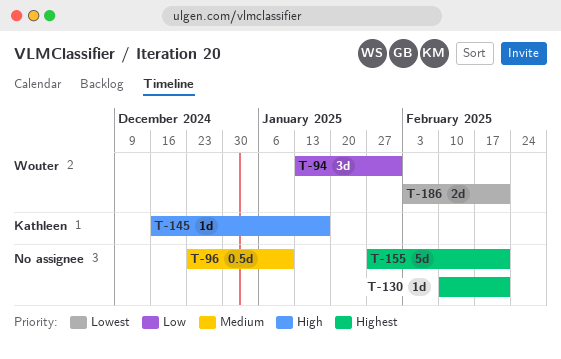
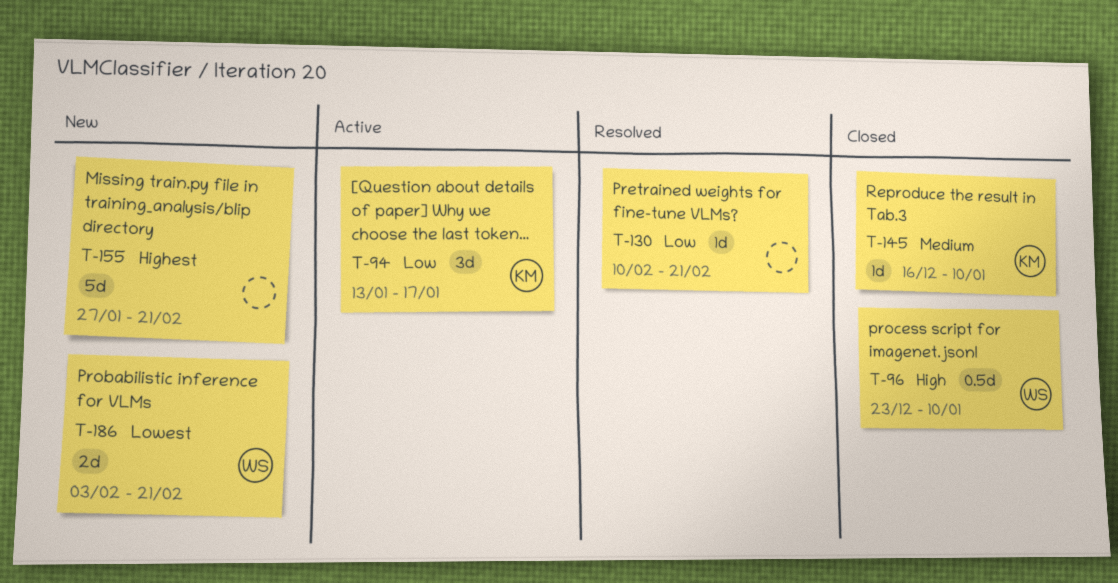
T-94, owner: Wouter -> Kathleen
T-94, due: Jan 31 -> Jan 17
T-96, owner: none -> Wouter
T-96, priority: Medium -> High
T-130, priority: Highest -> Low
T-145, priority: High -> Medium
T-145, due: Jan 17 -> Jan 10

